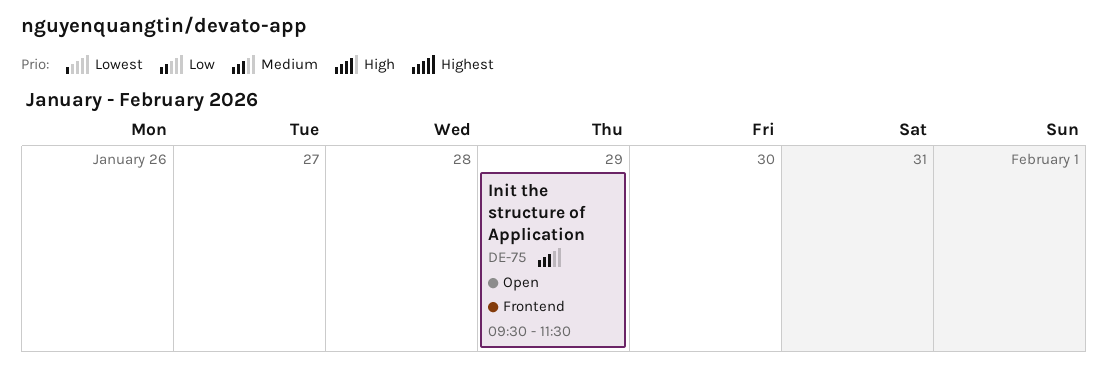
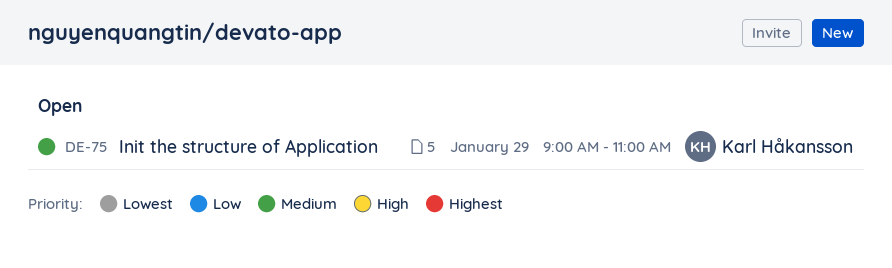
DE-75, begins: 09:30 -> 09:00
DE-75, ends: 11:30 -> 11:00

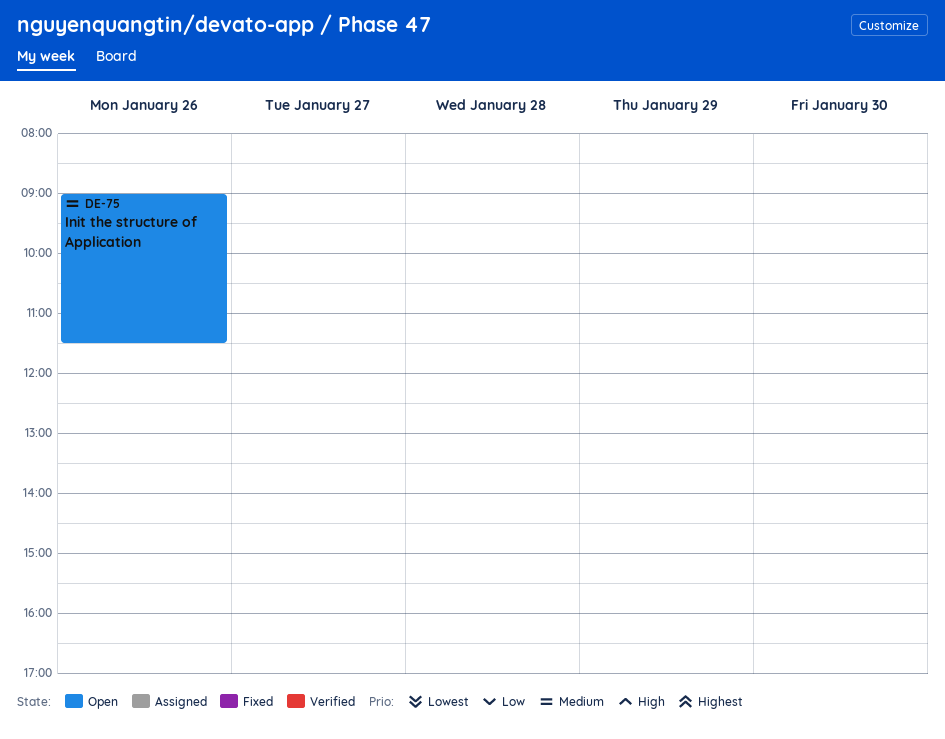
DE-75, day: Jan 29 -> Jan 26
DE-75, ends: 11:00 -> 11:30

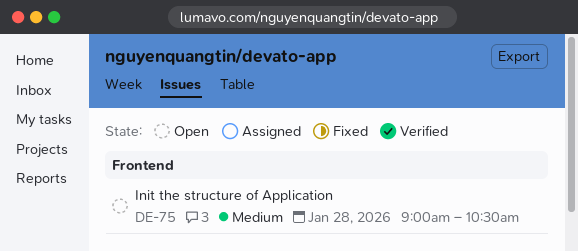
DE-75, day: Jan 26 -> Jan 28
DE-75, ends: 11:30 -> 10:30

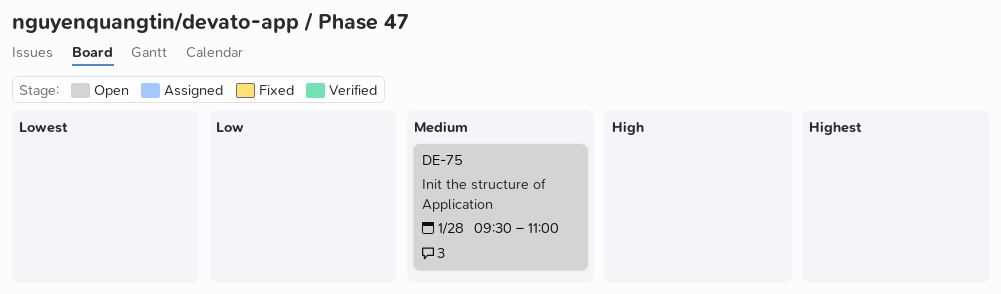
DE-75, begins: 09:00 -> 09:30
DE-75, ends: 10:30 -> 11:00

